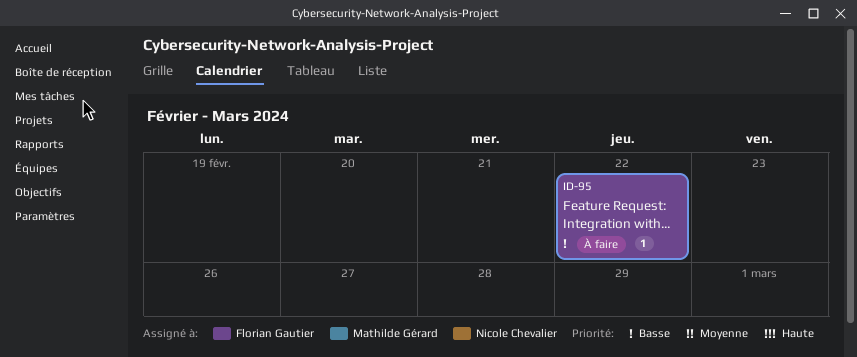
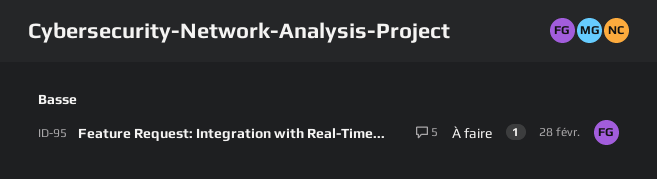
ID-95, due: Feb 22 -> Feb 28

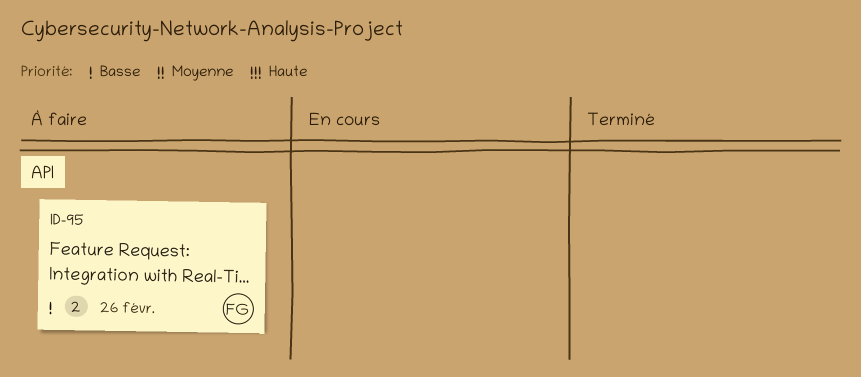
ID-95, estimate: 1 -> 2
ID-95, due: Feb 28 -> Feb 26

